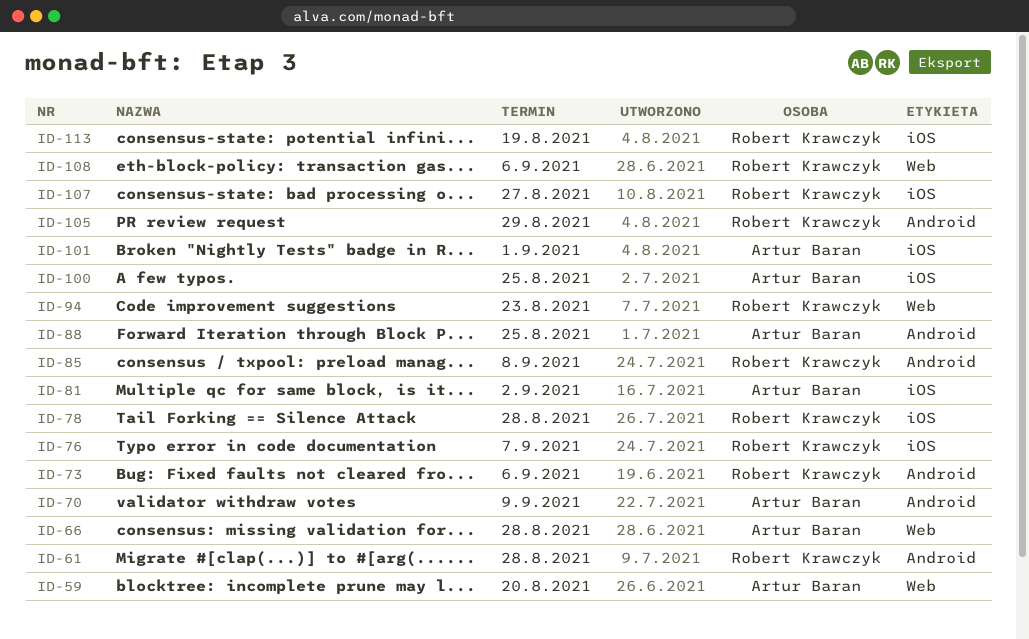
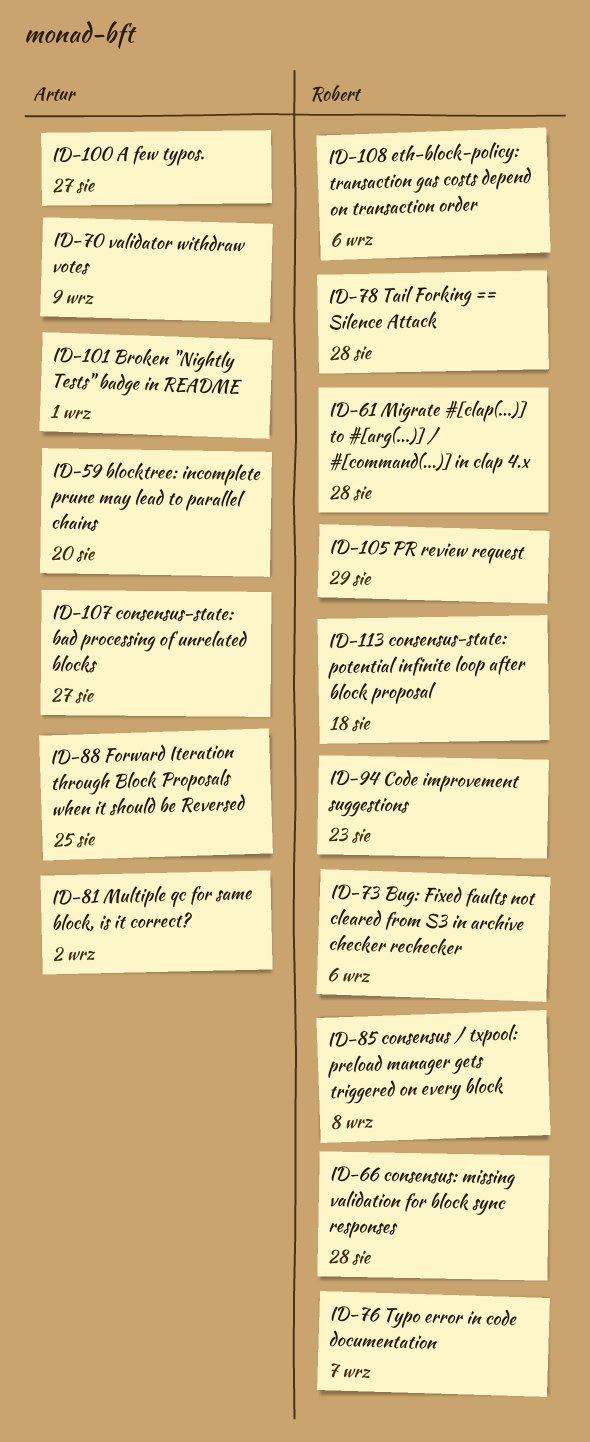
ID-66, owner: Artur Baran -> Robert Krawczyk
ID-100, due: Aug 25 -> Aug 27
ID-107, owner: Robert Krawczyk -> Artur Baran
ID-113, due: Aug 19 -> Aug 18

